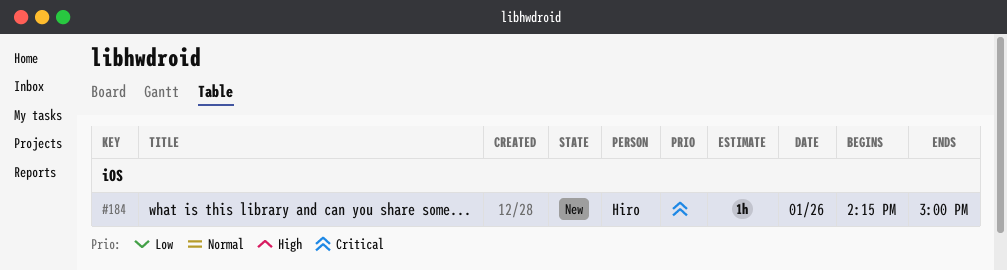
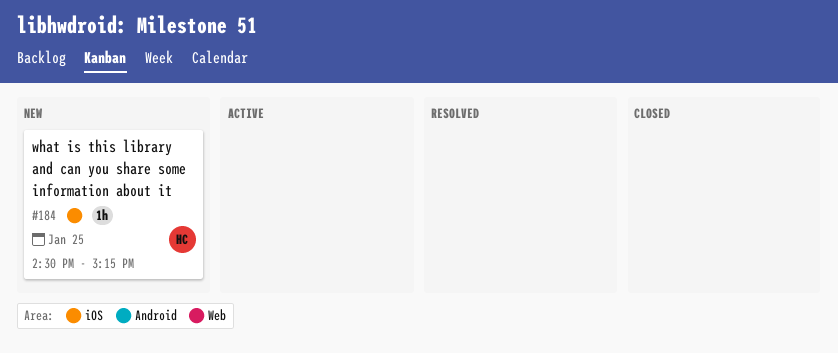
#184, day: Jan 26 -> Jan 25
#184, begins: 14:15 -> 14:30
#184, ends: 15:00 -> 15:15

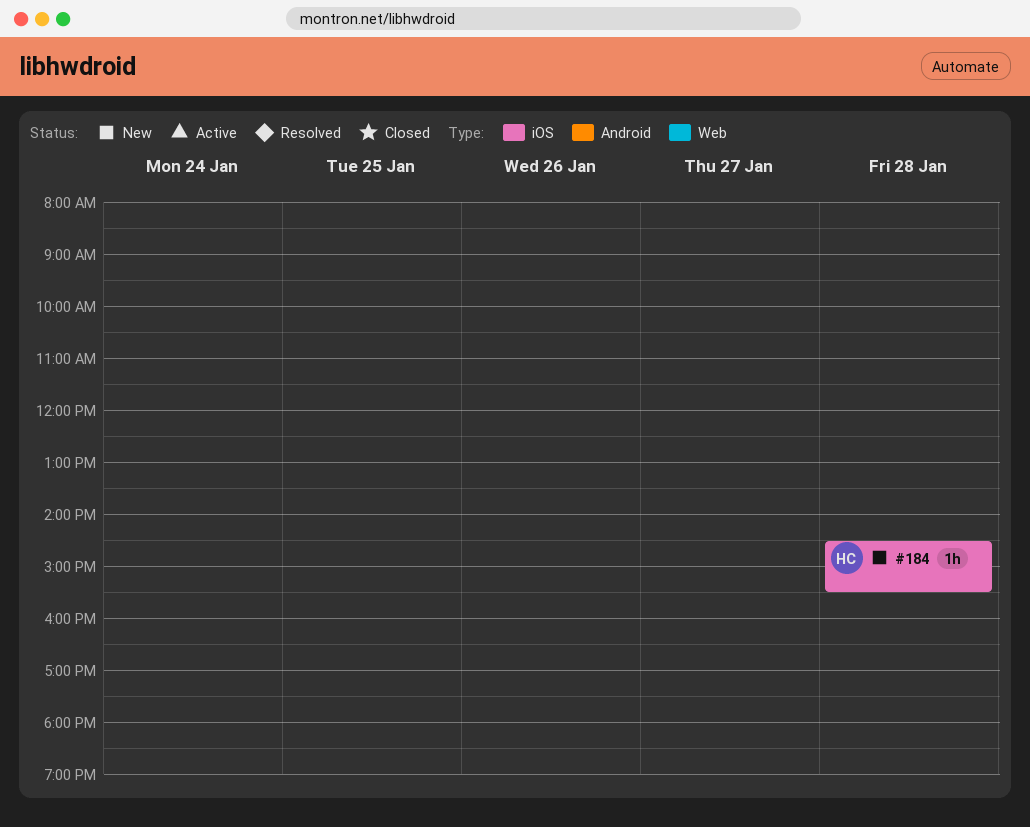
#184, day: Jan 25 -> Jan 28
#184, ends: 15:15 -> 15:30

